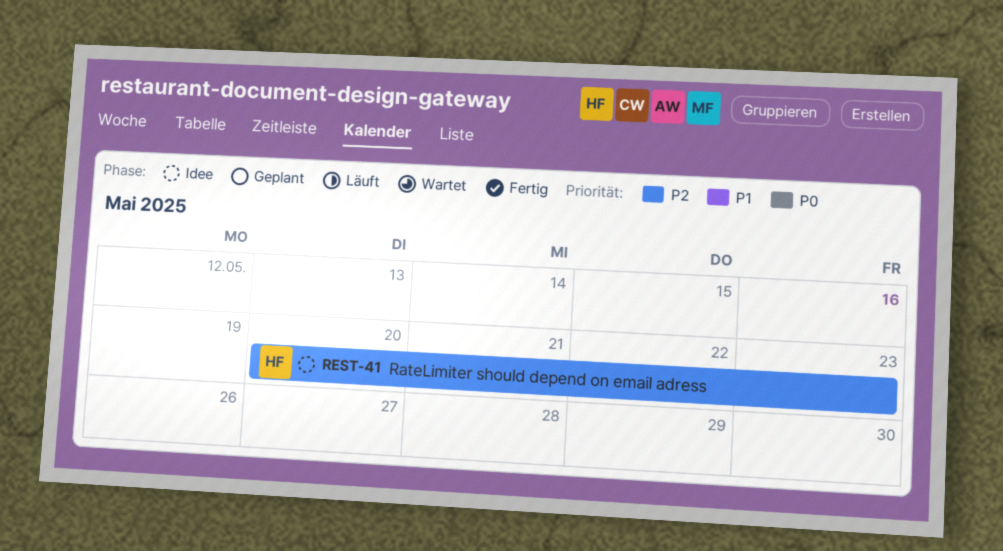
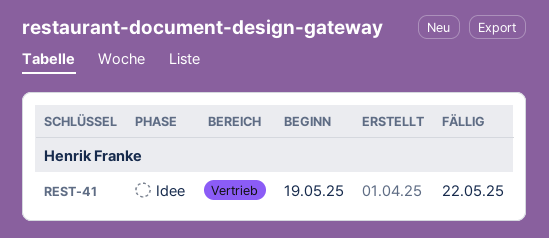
REST-41, start: May 20 -> May 19
REST-41, due: May 23 -> May 22

